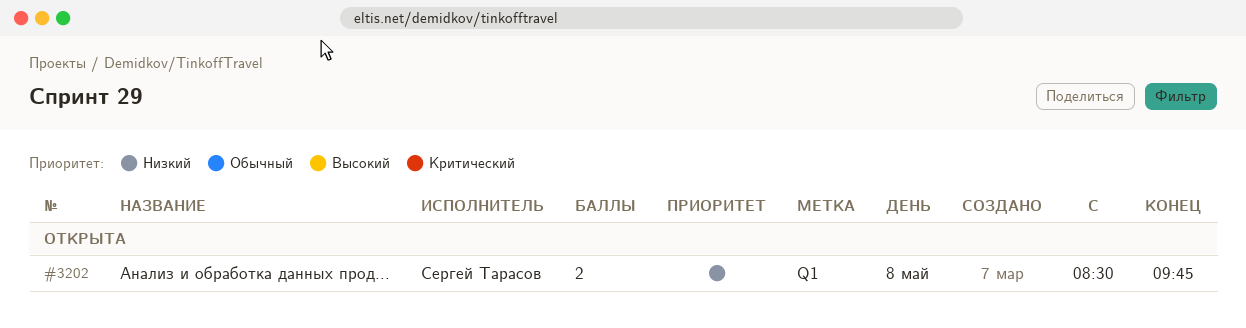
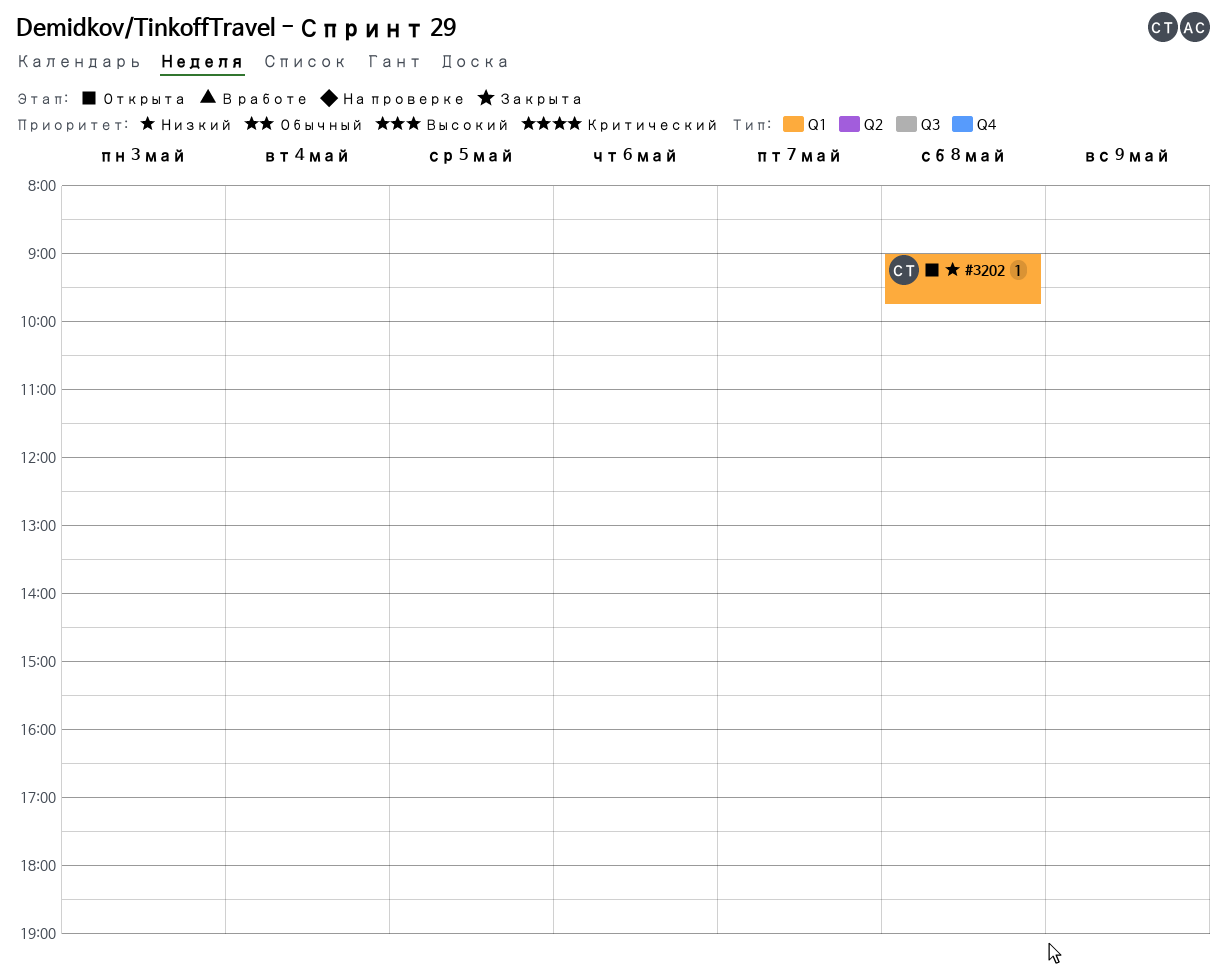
#3202, estimate: 2 -> 1
#3202, begins: 08:30 -> 09:00

